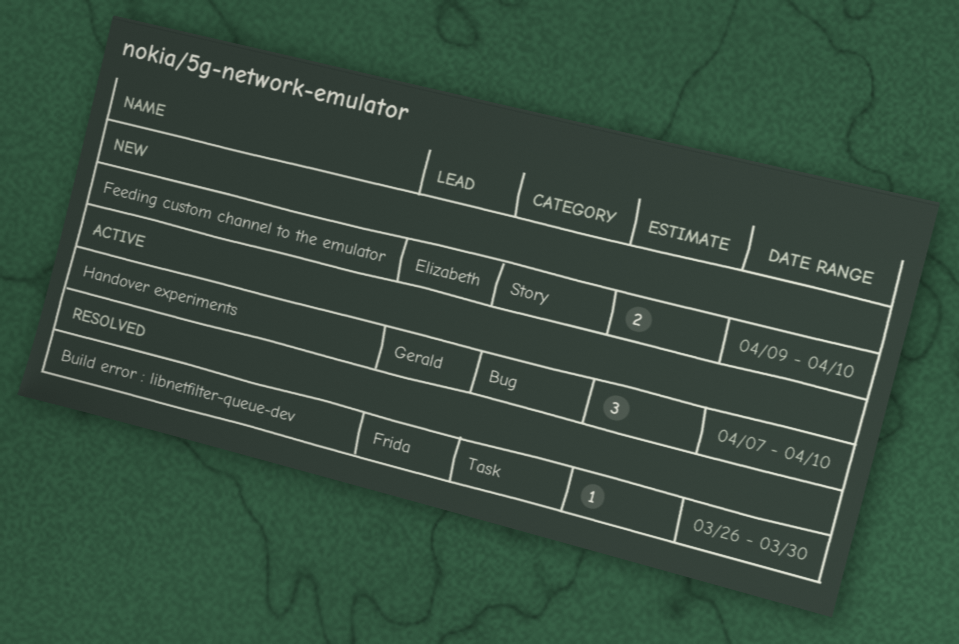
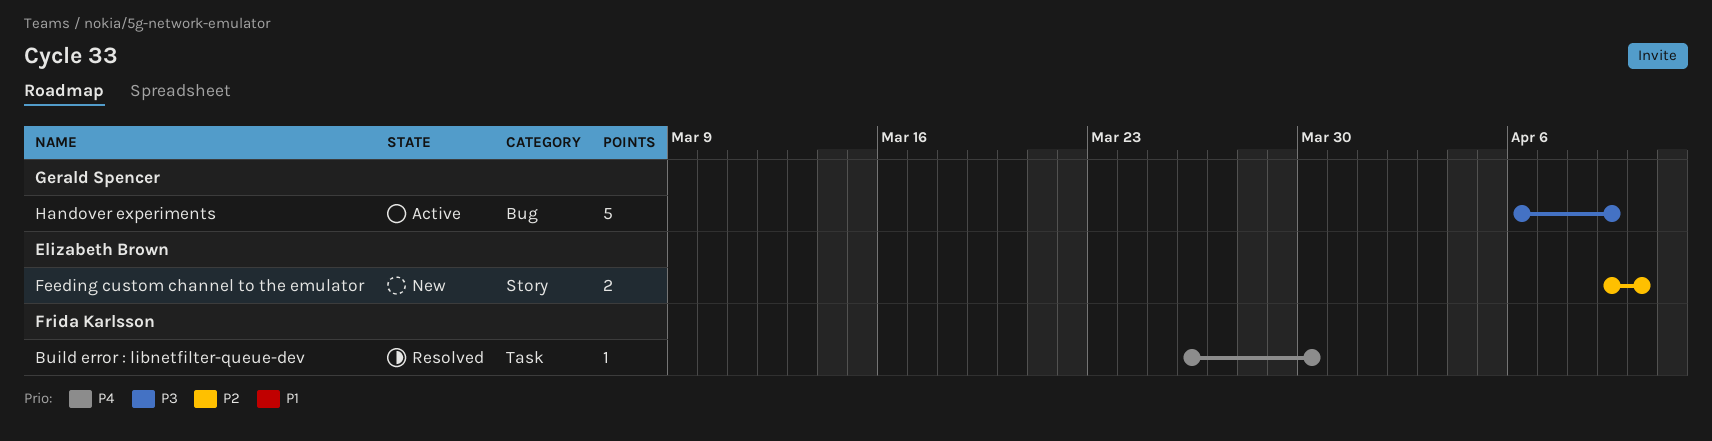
Handover experiments, estimate: 3 -> 5
Handover experiments, start: Apr 7 -> Apr 6
Handover experiments, due: Apr 10 -> Apr 9

